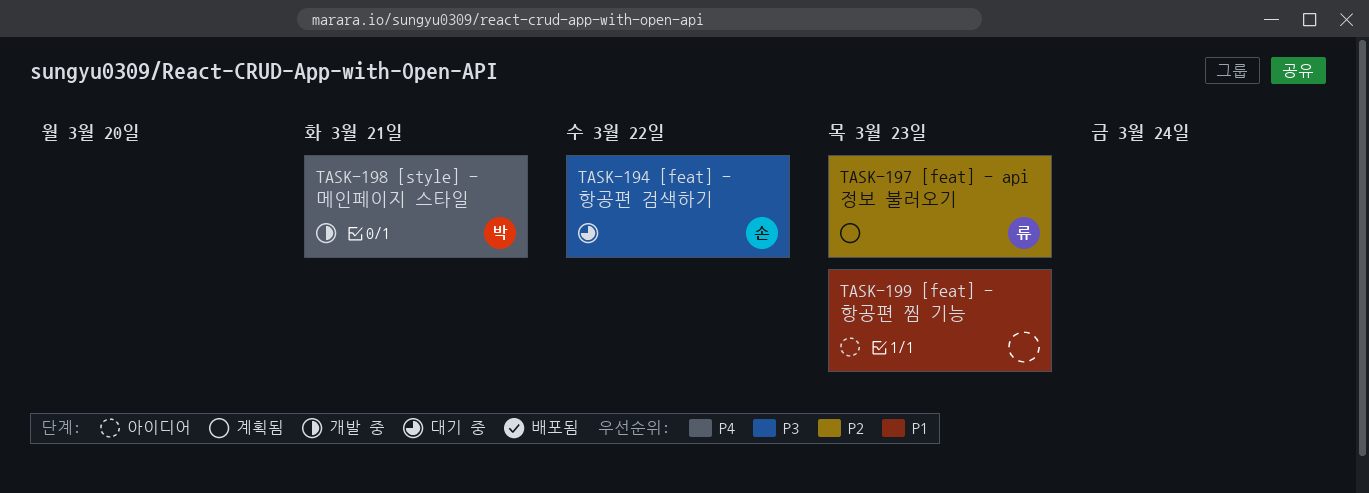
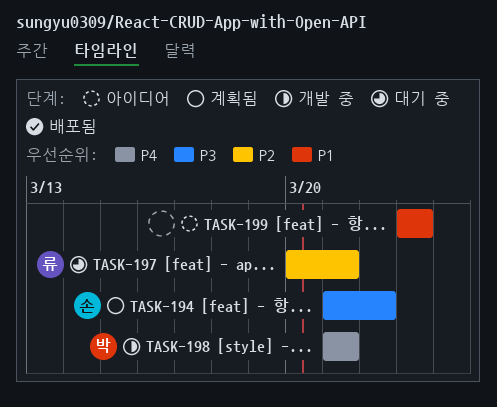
TASK-194, status: 대기 중 -> 계획됨
TASK-197, status: 계획됨 -> 대기 중
TASK-197, due: Mar 23 -> Mar 21

